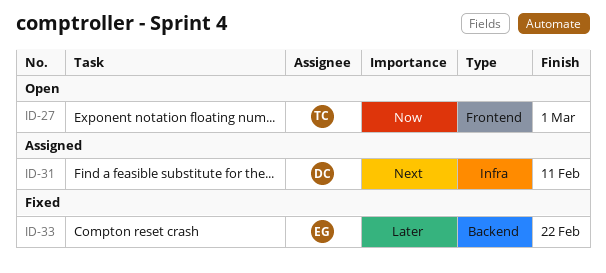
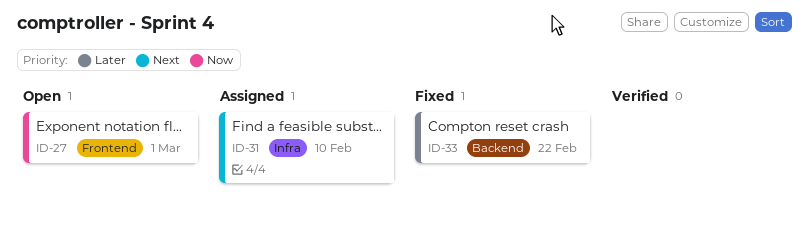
ID-31, due: Feb 11 -> Feb 10

